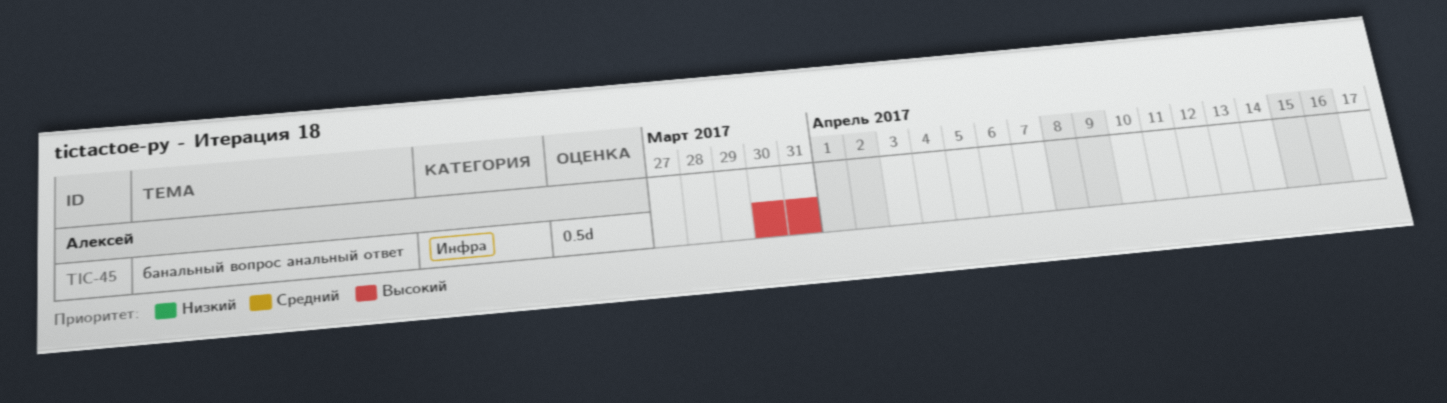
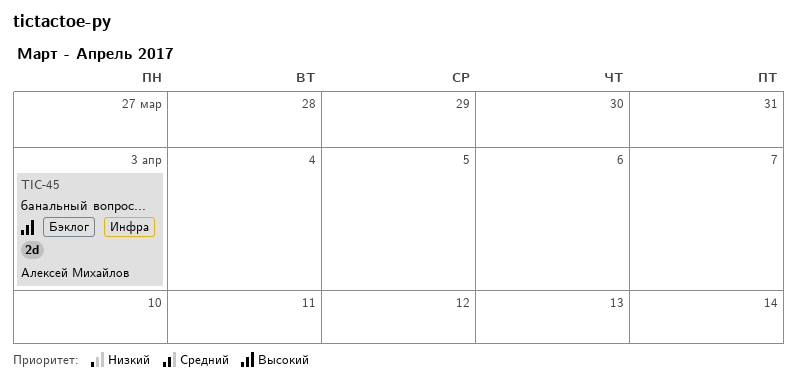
TIC-45, estimate: 0.5d -> 2d
TIC-45, due: Mar 31 -> Apr 3

